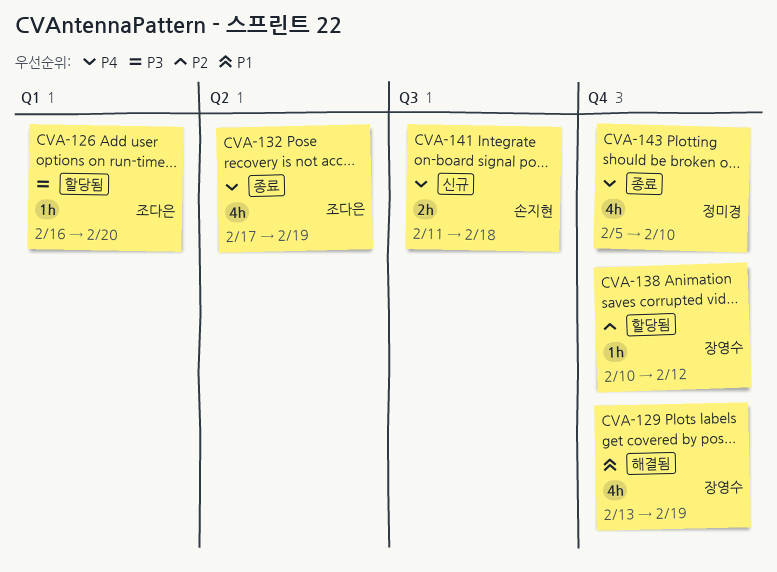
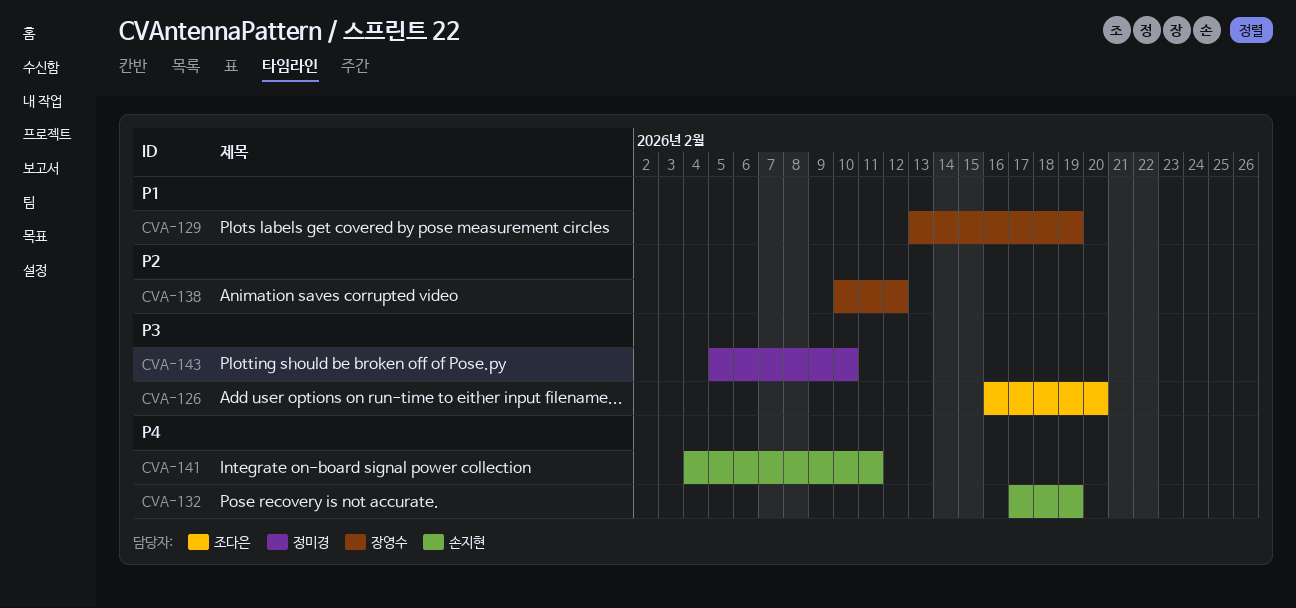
CVA-132, owner: 조다은 -> 손지현
CVA-141, start: Feb 11 -> Feb 4
CVA-141, due: Feb 18 -> Feb 11
CVA-143, priority: P4 -> P3

